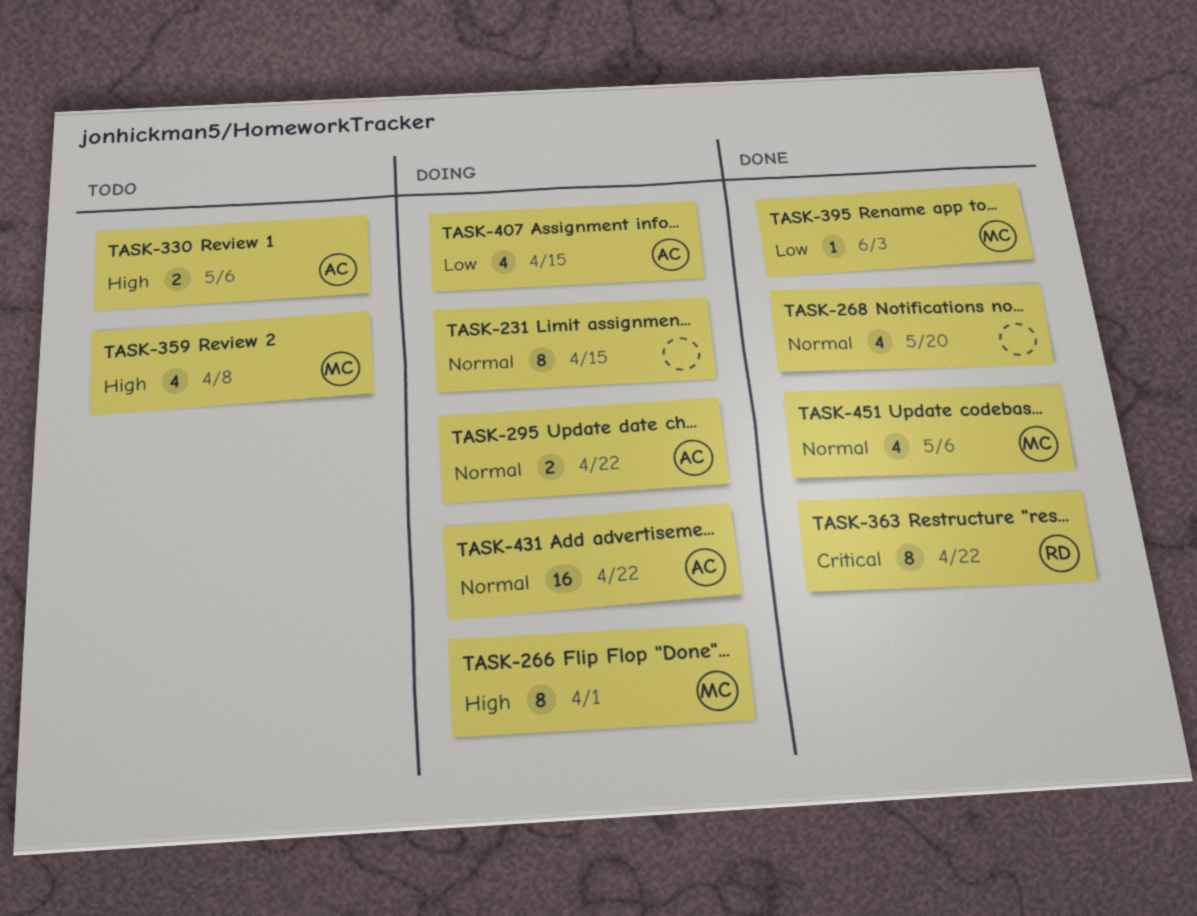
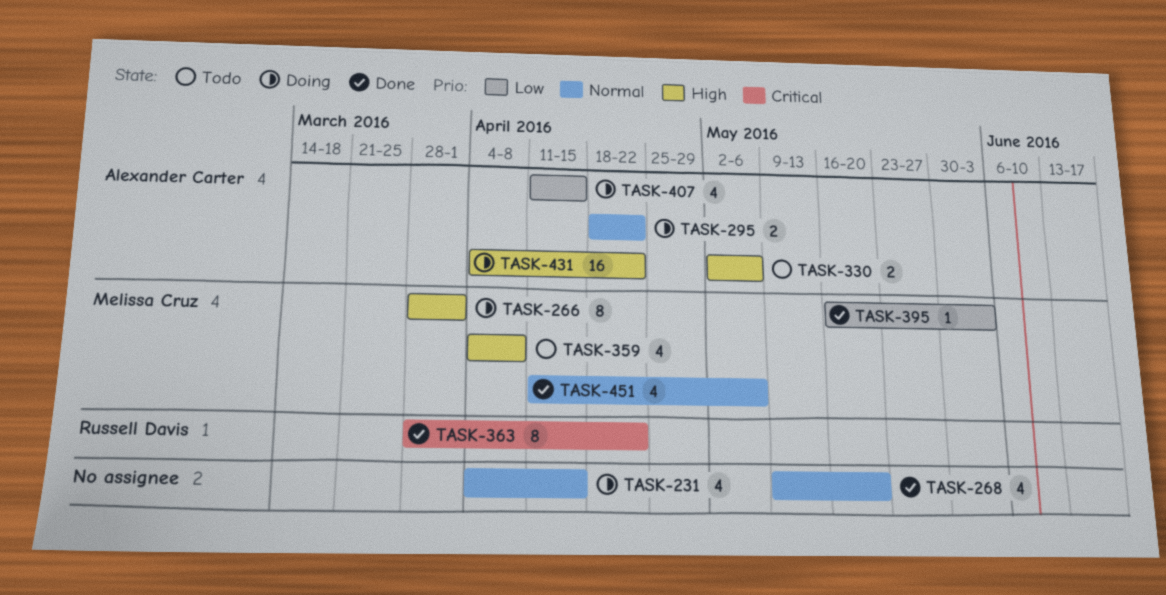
TASK-231, estimate: 8 -> 4
TASK-431, priority: Normal -> High

